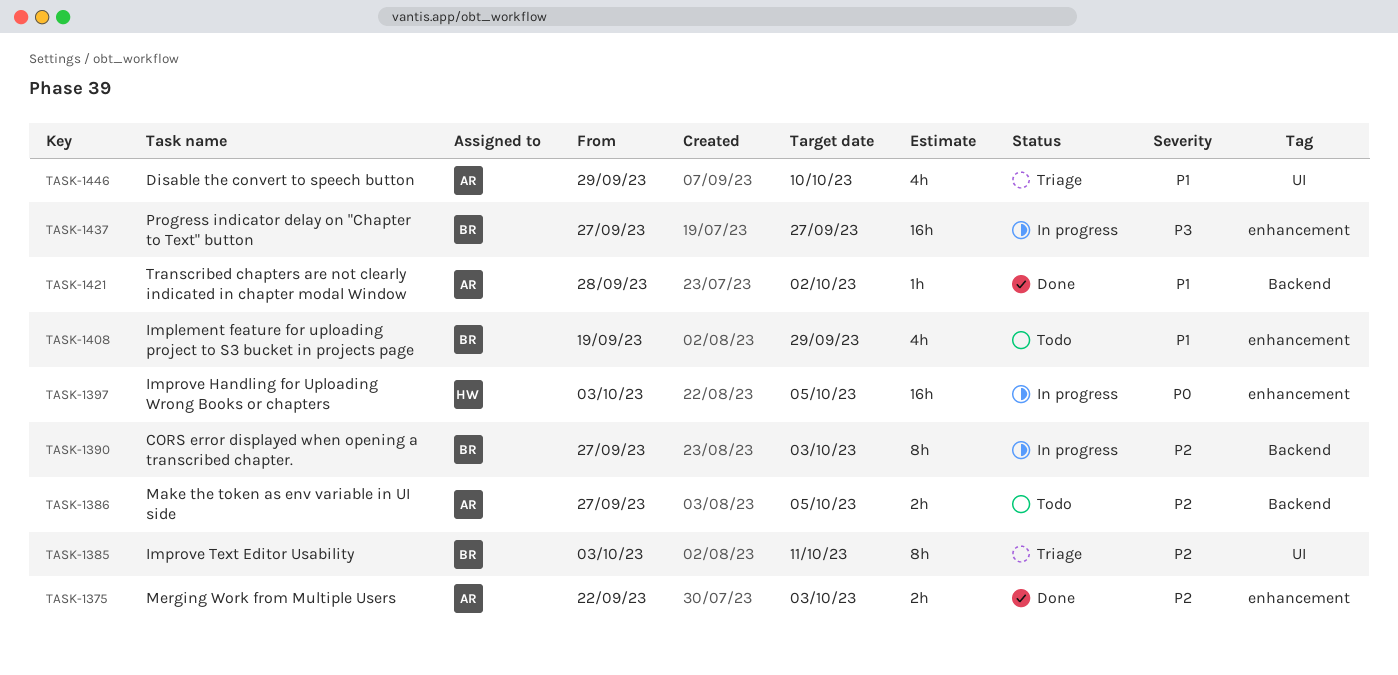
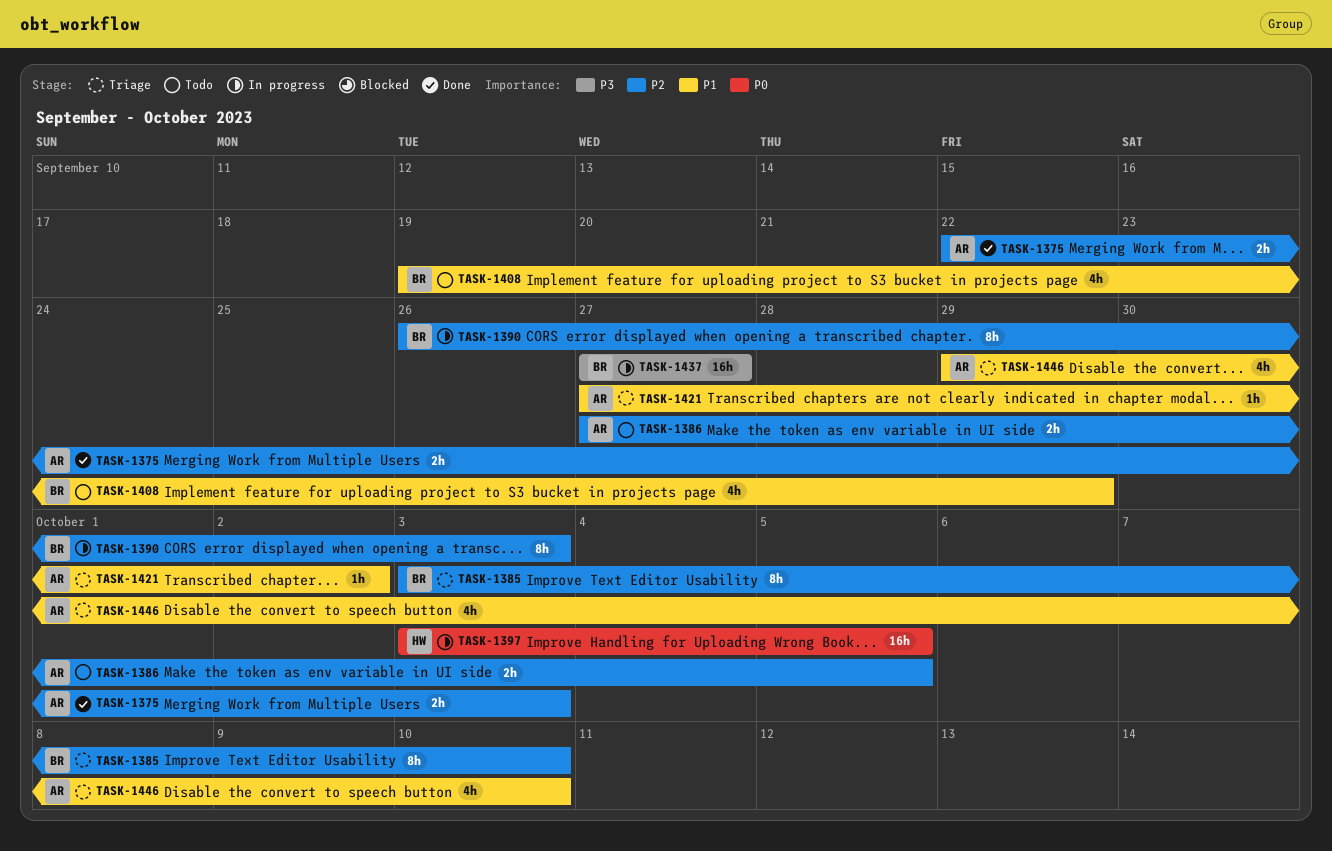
TASK-1385, due: Oct 11 -> Oct 10
TASK-1390, start: Sep 27 -> Sep 26
TASK-1421, status: Done -> Triage
TASK-1421, start: Sep 28 -> Sep 27

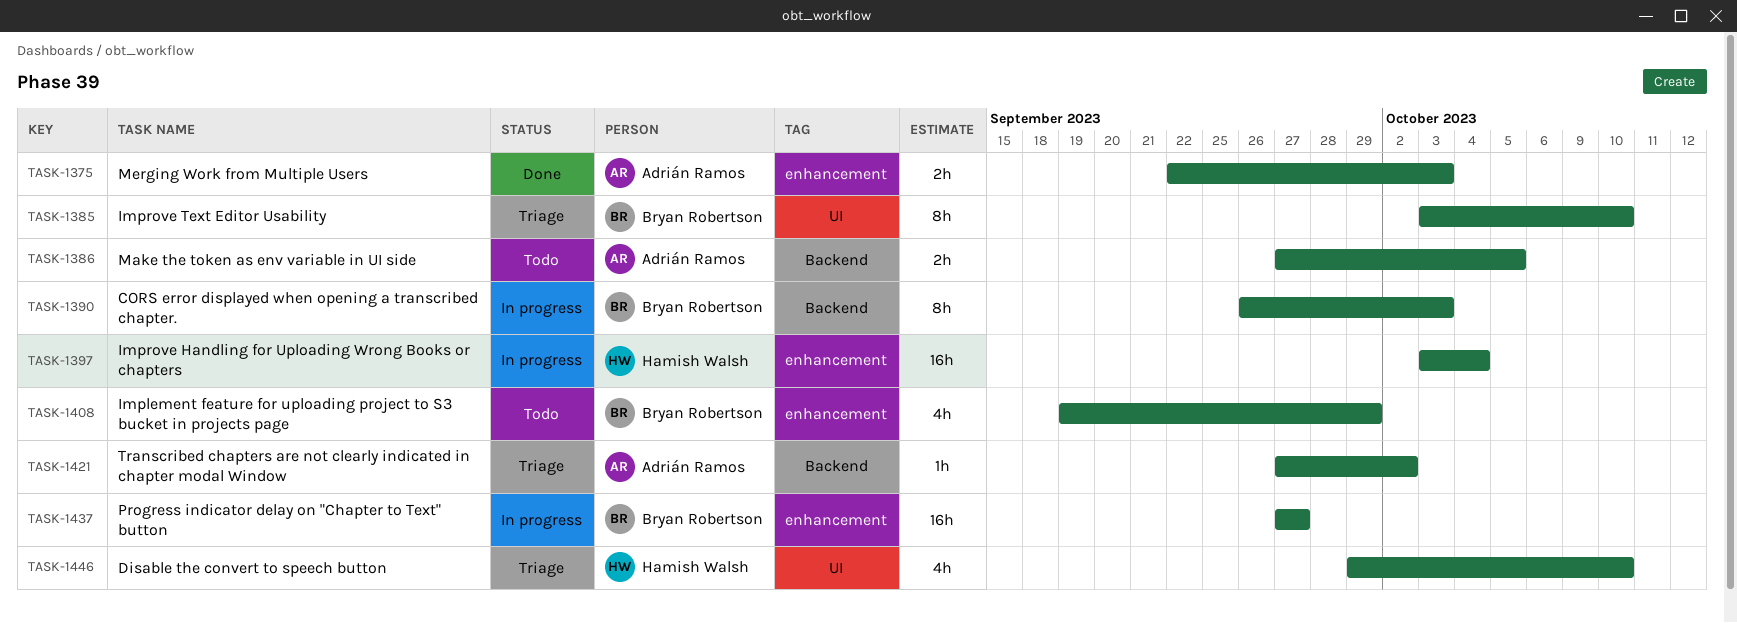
TASK-1397, due: Oct 5 -> Oct 4
TASK-1446, owner: Adrián Ramos -> Hamish Walsh

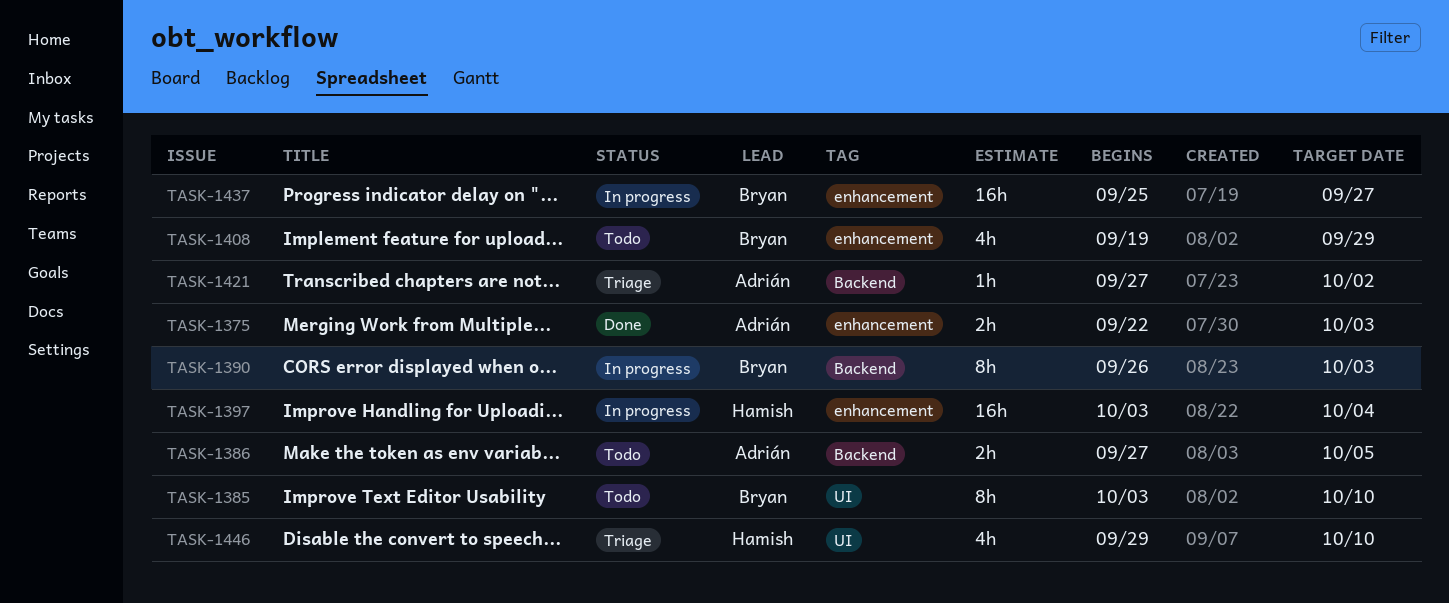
TASK-1385, status: Triage -> Todo
TASK-1437, start: Sep 27 -> Sep 25

